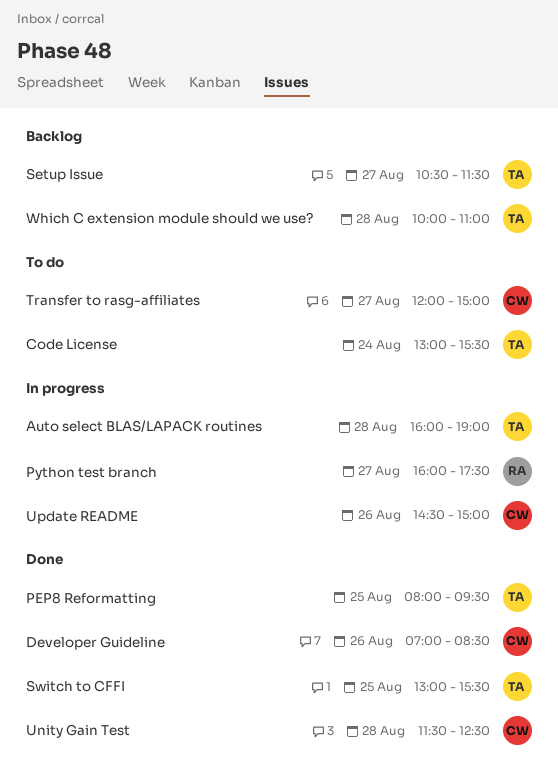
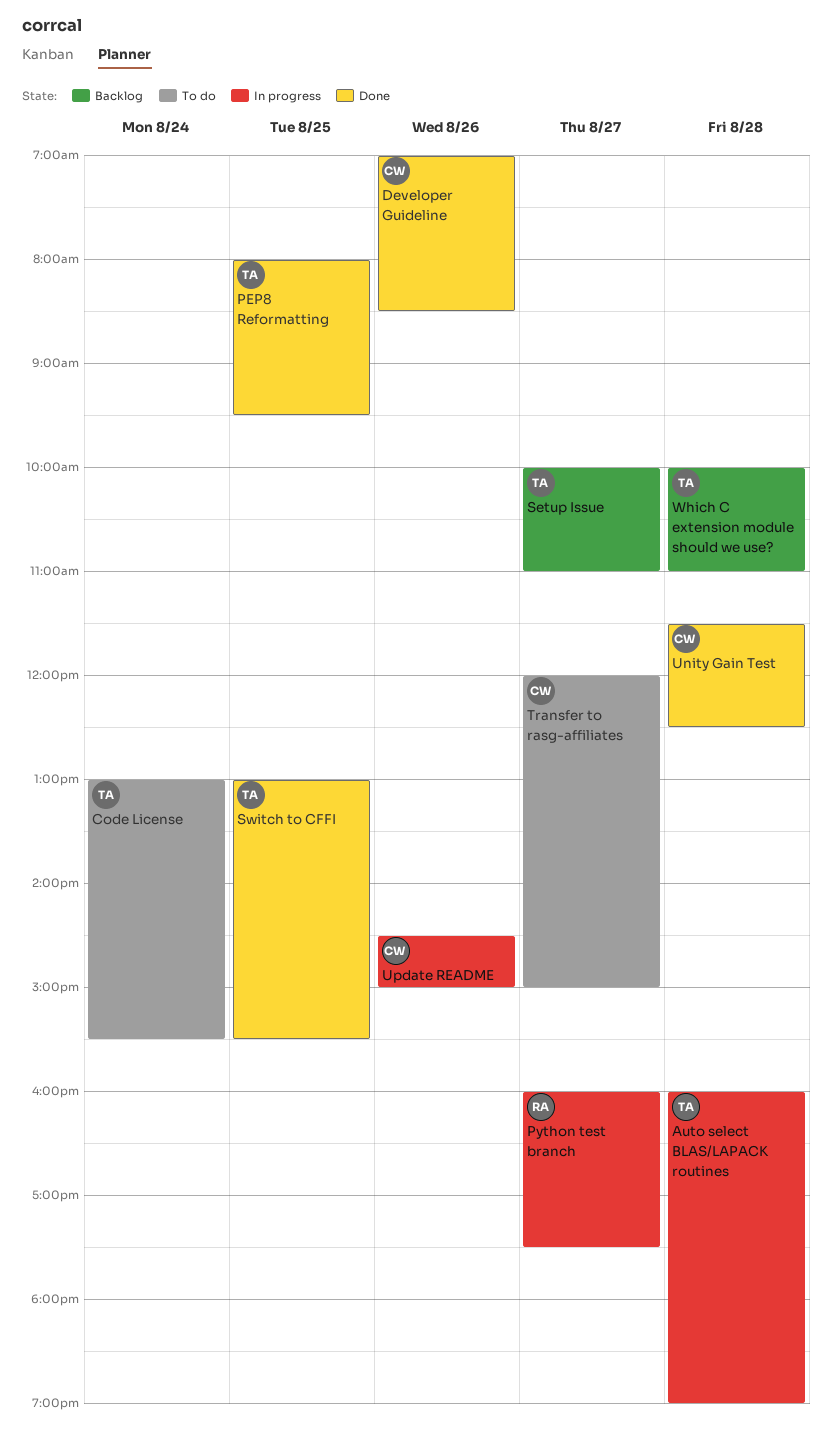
Setup Issue, begins: 10:30 -> 10:00
Setup Issue, ends: 11:30 -> 11:00

